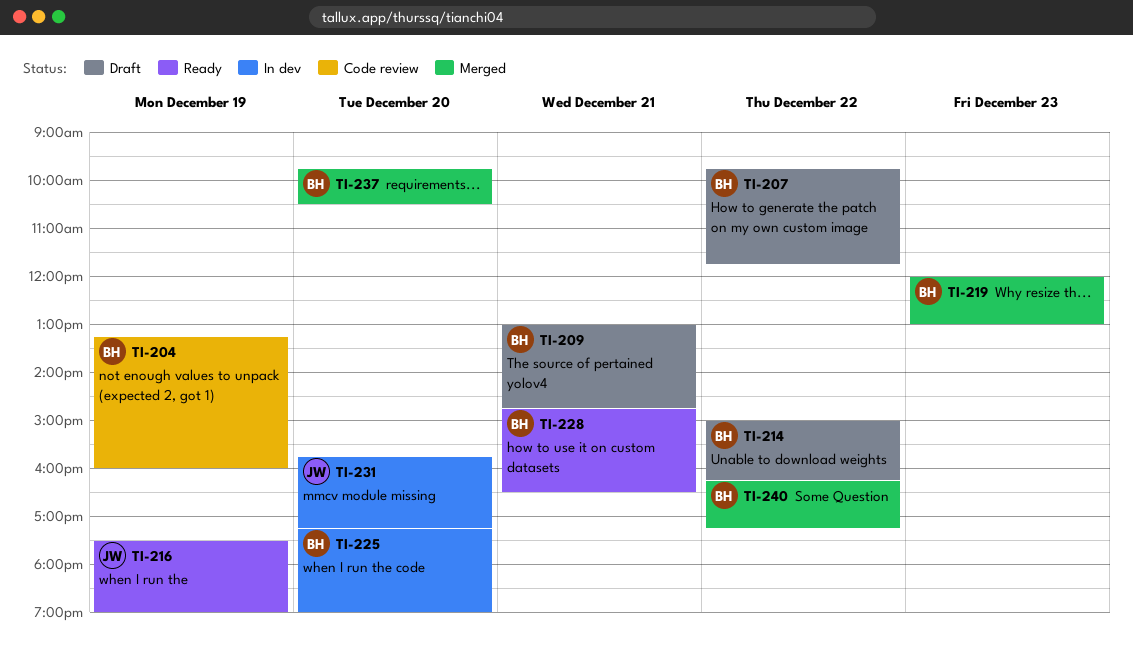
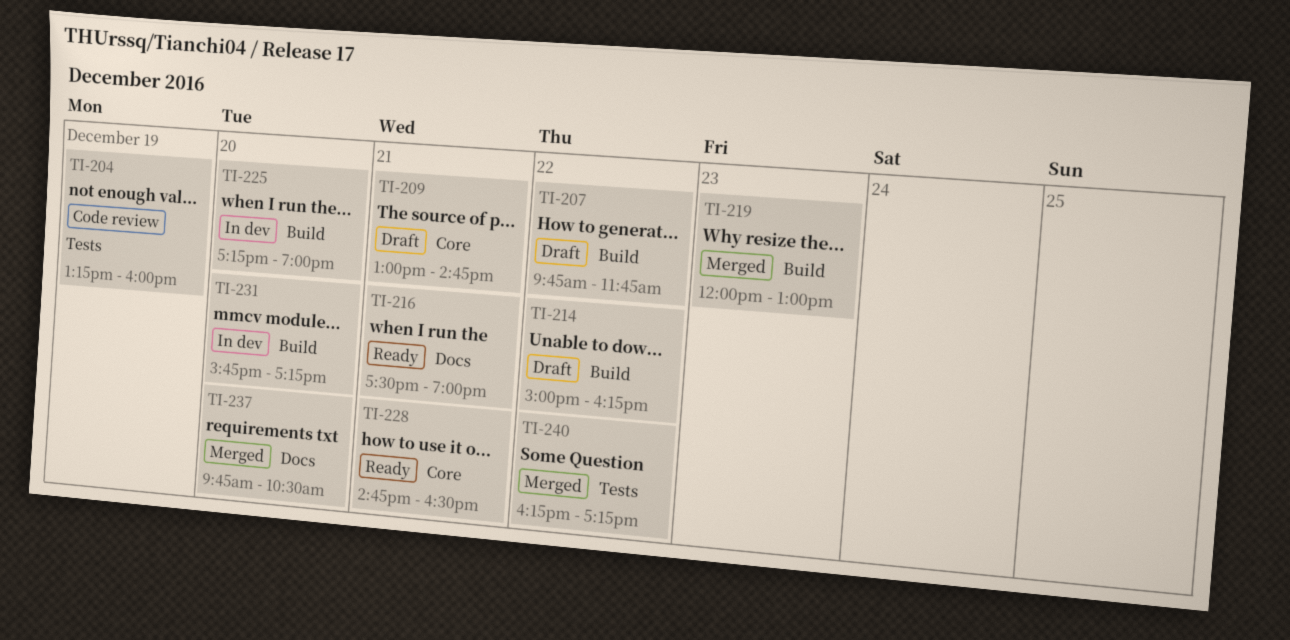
TI-216, day: Dec 19 -> Dec 21

